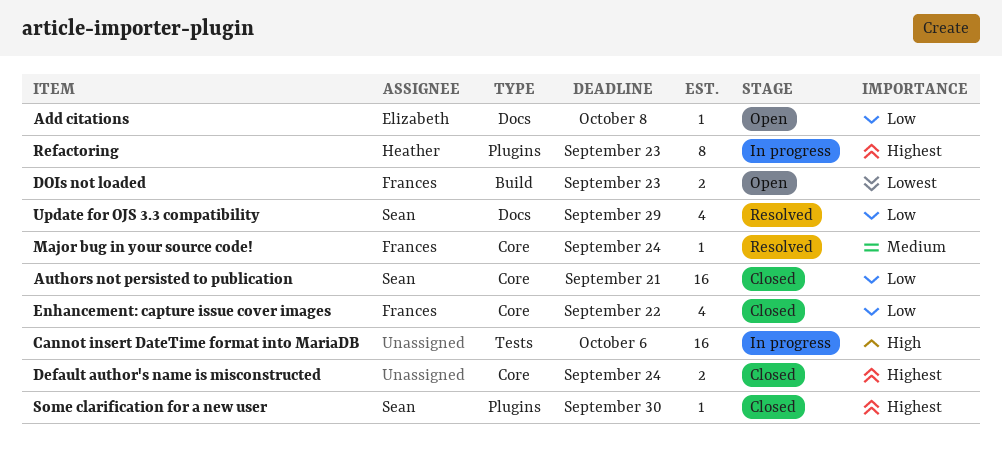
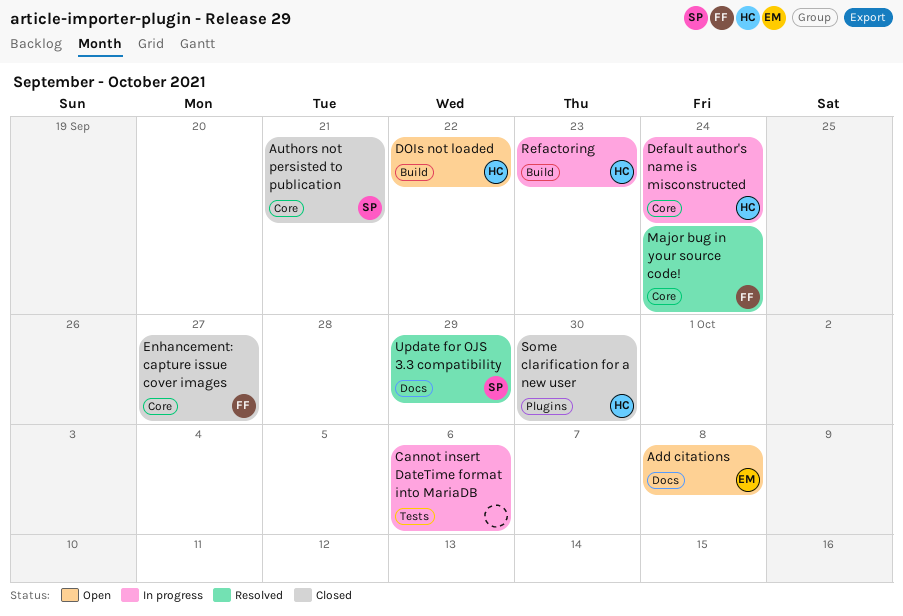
Default author's name is misconstructed, status: Closed -> In progress
Default author's name is misconstructed, owner: none -> Heather
DOIs not loaded, owner: Frances -> Heather
DOIs not loaded, due: Sep 23 -> Sep 22
Enhancement: capture issue cover images, due: Sep 22 -> Sep 27
Refactoring, label: Plugins -> Build
Some clarification for a new user, owner: Sean -> Heather

